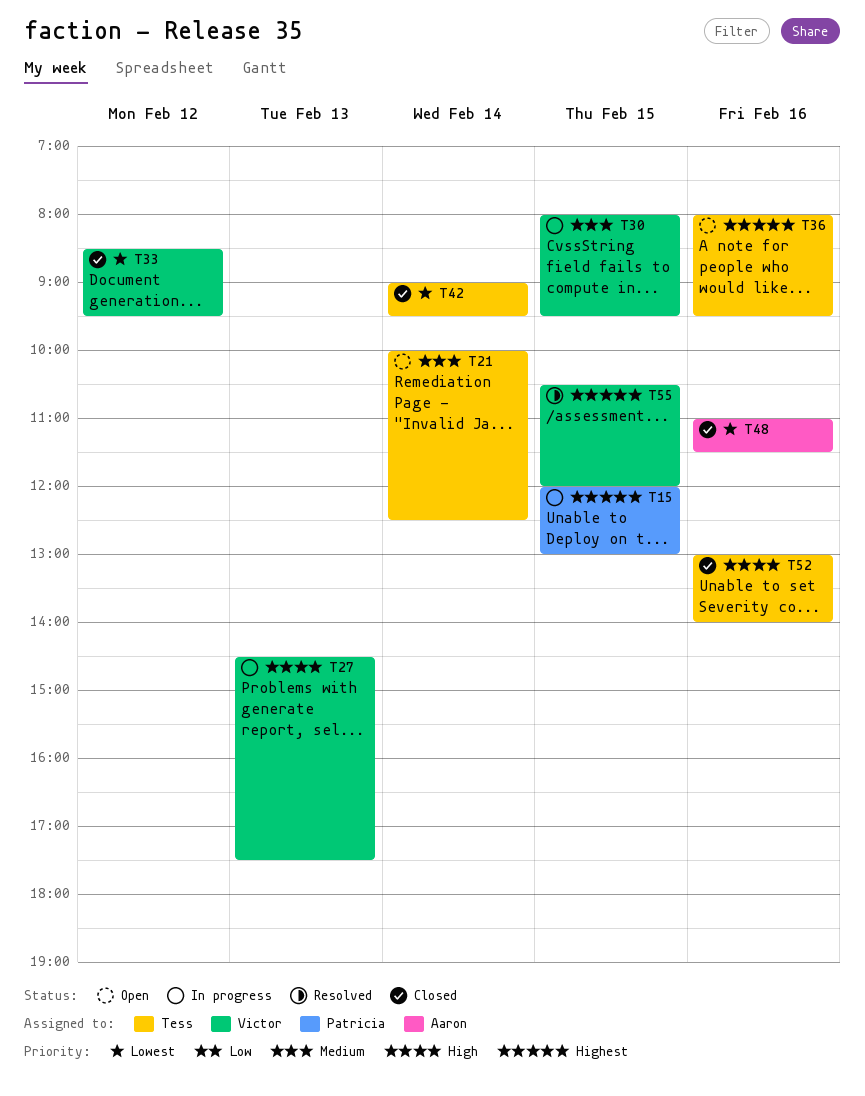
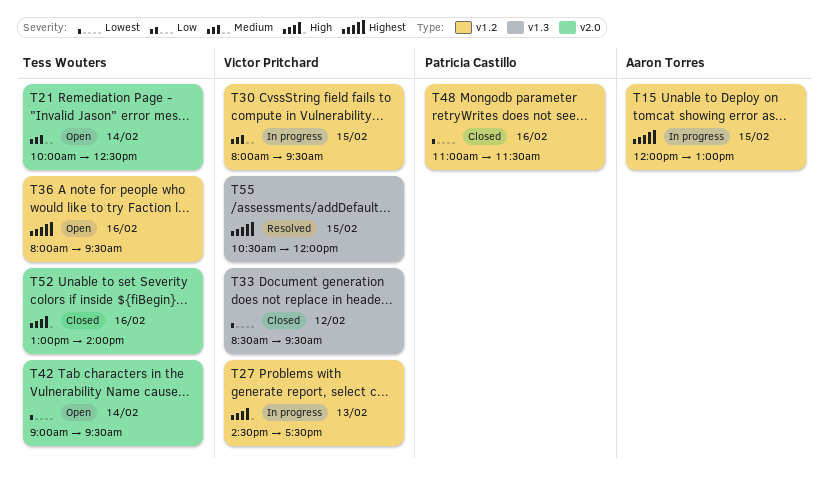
T15, owner: Patricia Castillo -> Aaron Torres
T42, status: Closed -> Open
T48, owner: Aaron Torres -> Patricia Castillo

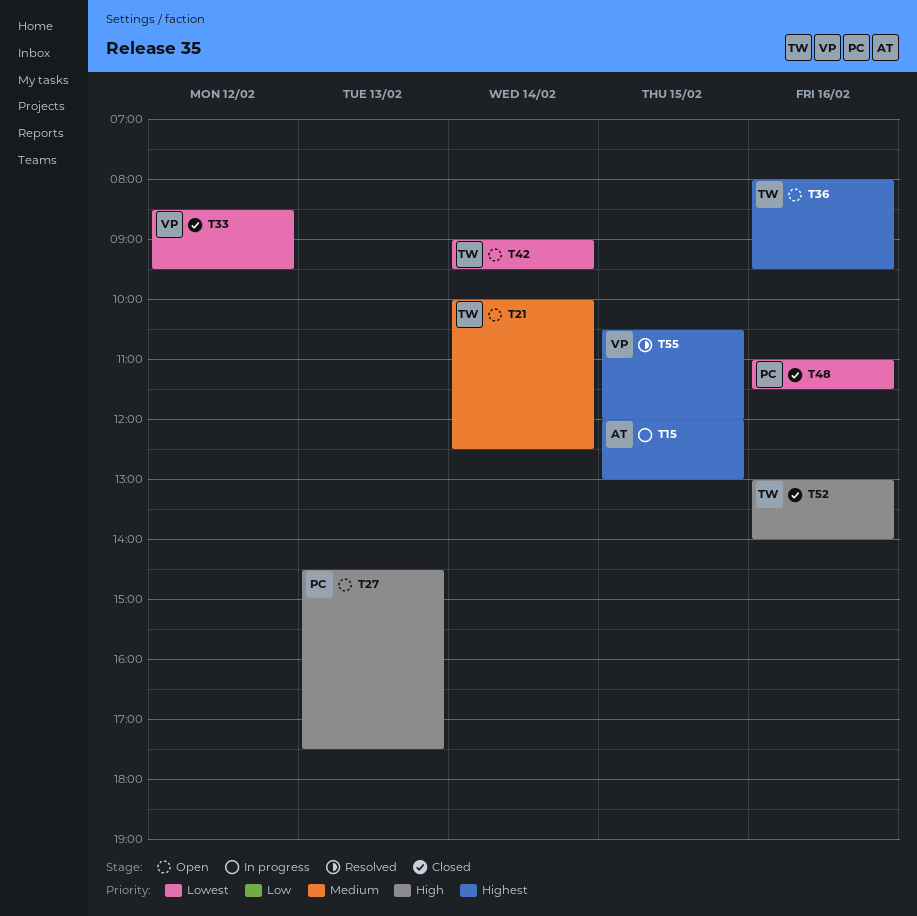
T27, status: In progress -> Open
T27, owner: Victor Pritchard -> Patricia Castillo
T30: present -> none

